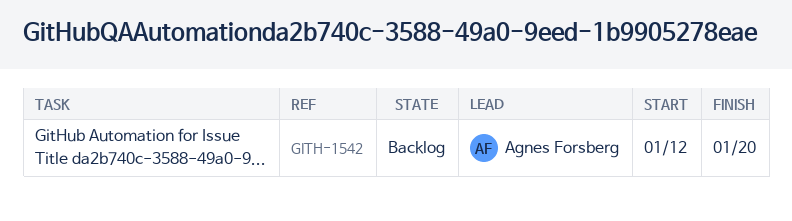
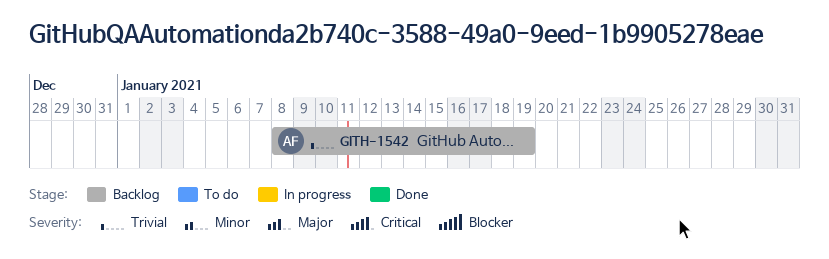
GITH-1542, start: Jan 12 -> Jan 8
GITH-1542, due: Jan 20 -> Jan 19

